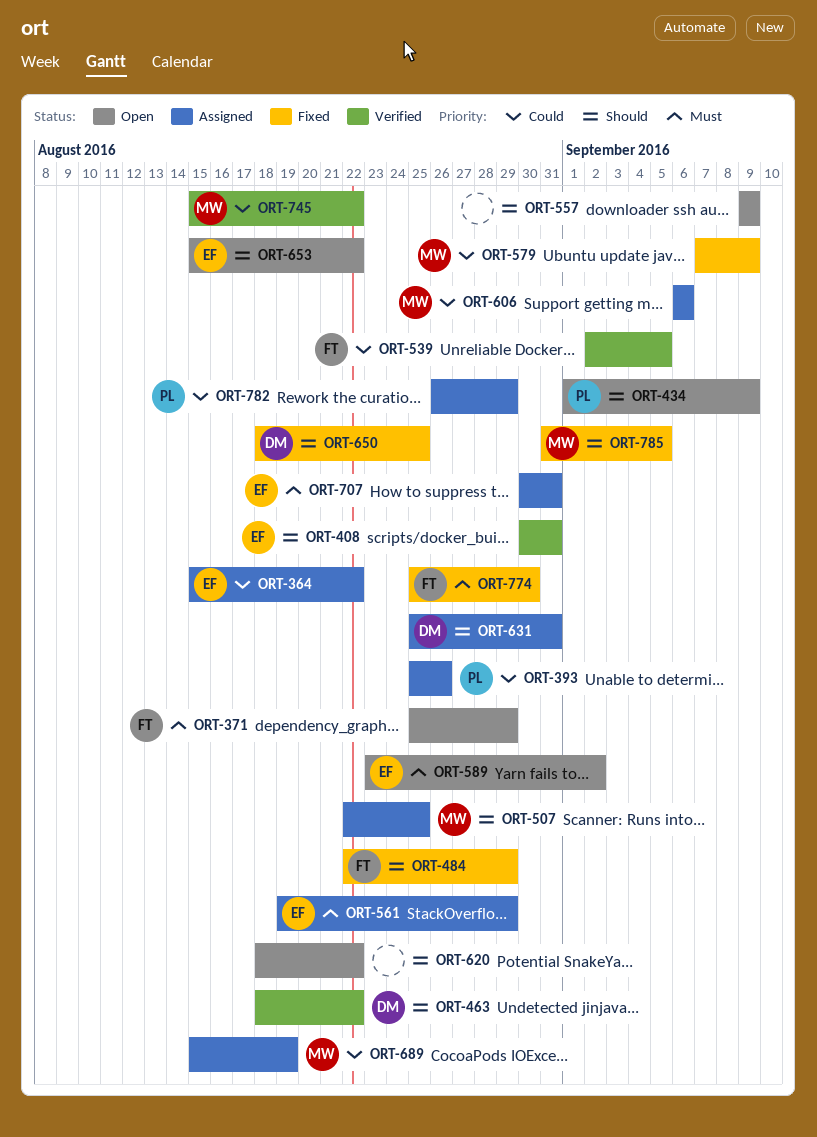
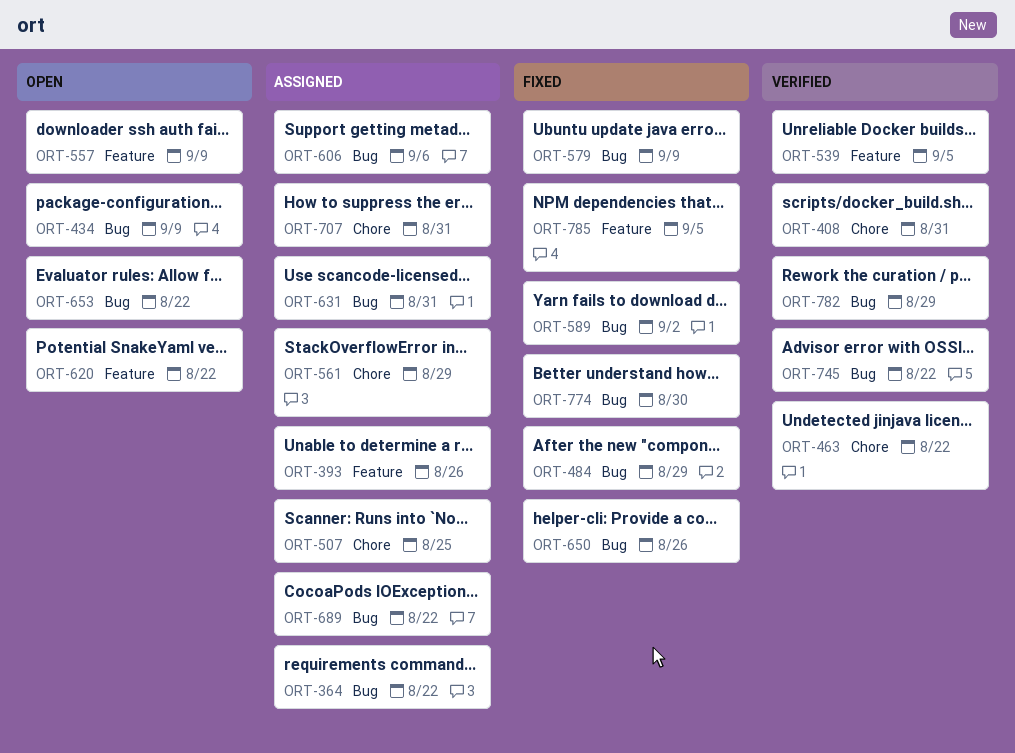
ORT-371: present -> none
ORT-589, status: Open -> Fixed
ORT-650, due: Aug 25 -> Aug 26
ORT-689, due: Aug 19 -> Aug 22
ORT-782, status: Assigned -> Verified

